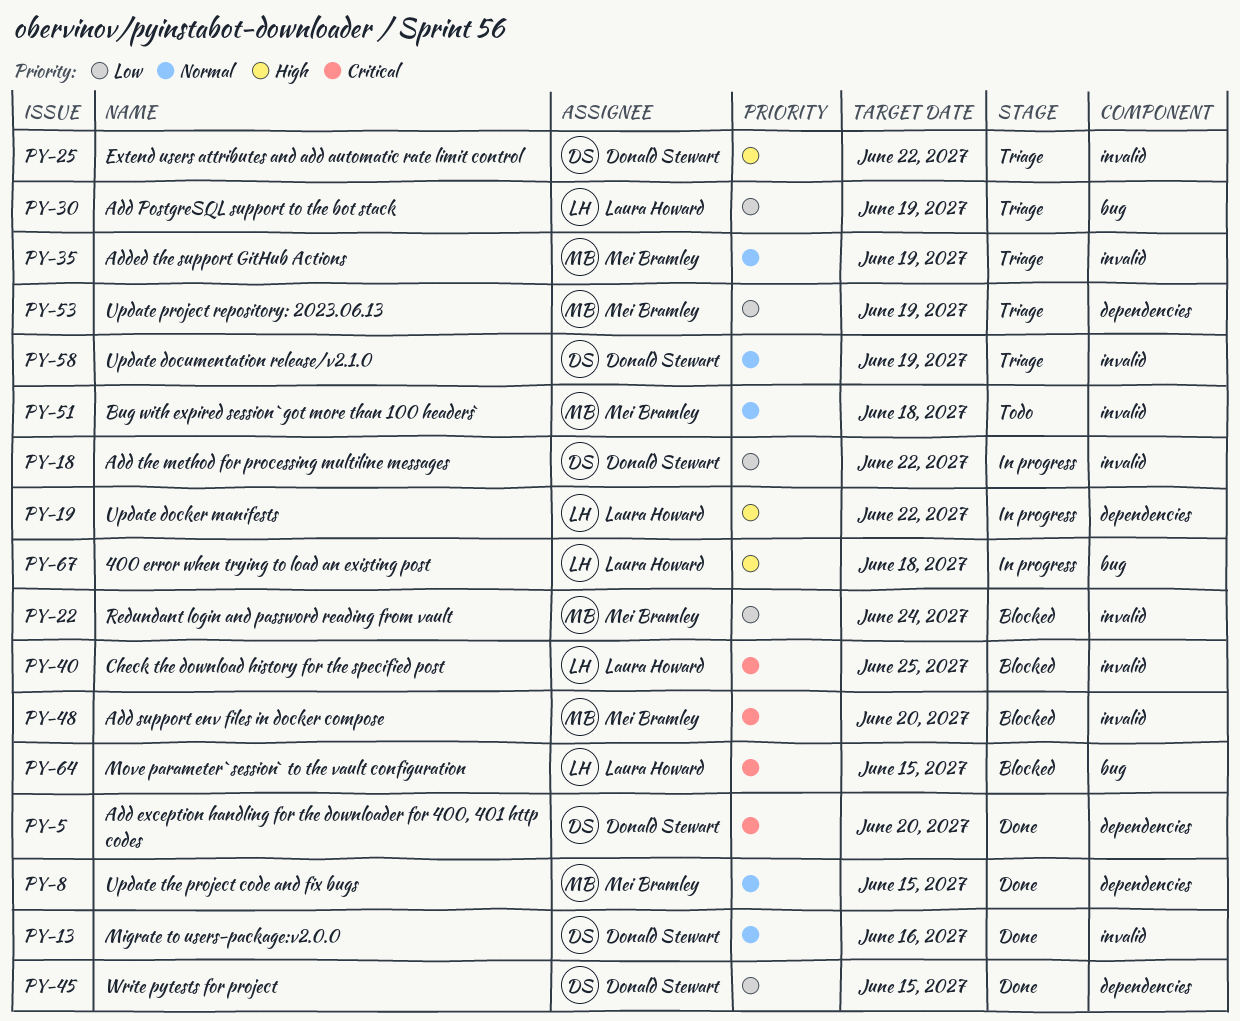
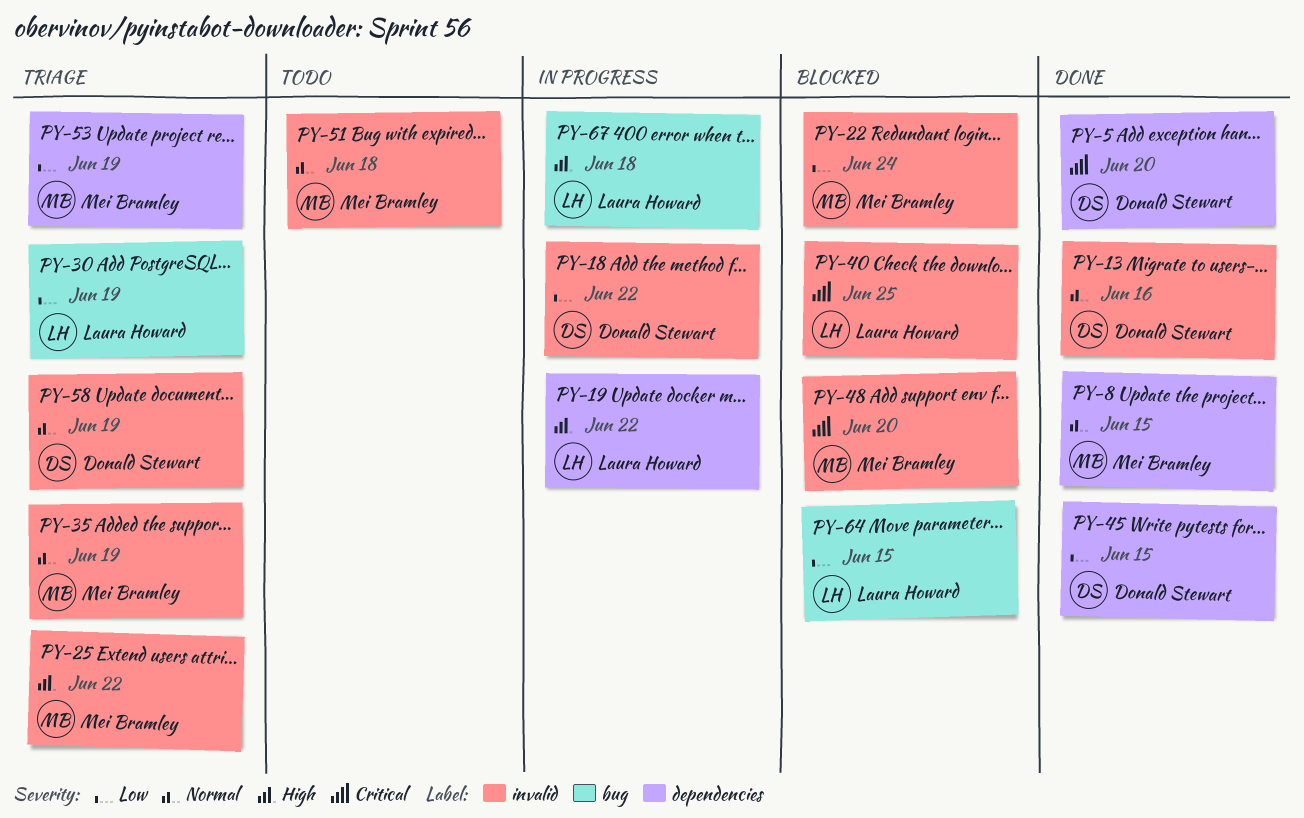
PY-25, owner: Donald Stewart -> Mei Bramley
PY-64, priority: Critical -> Low

